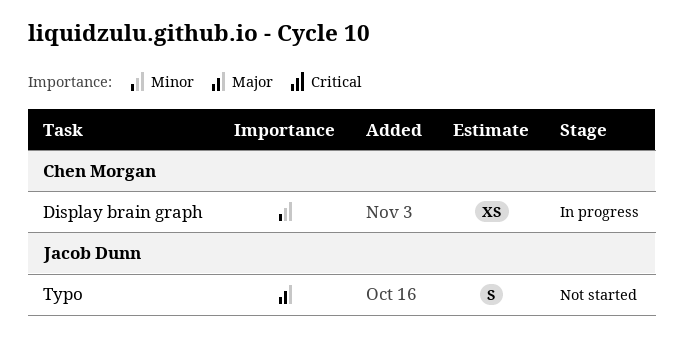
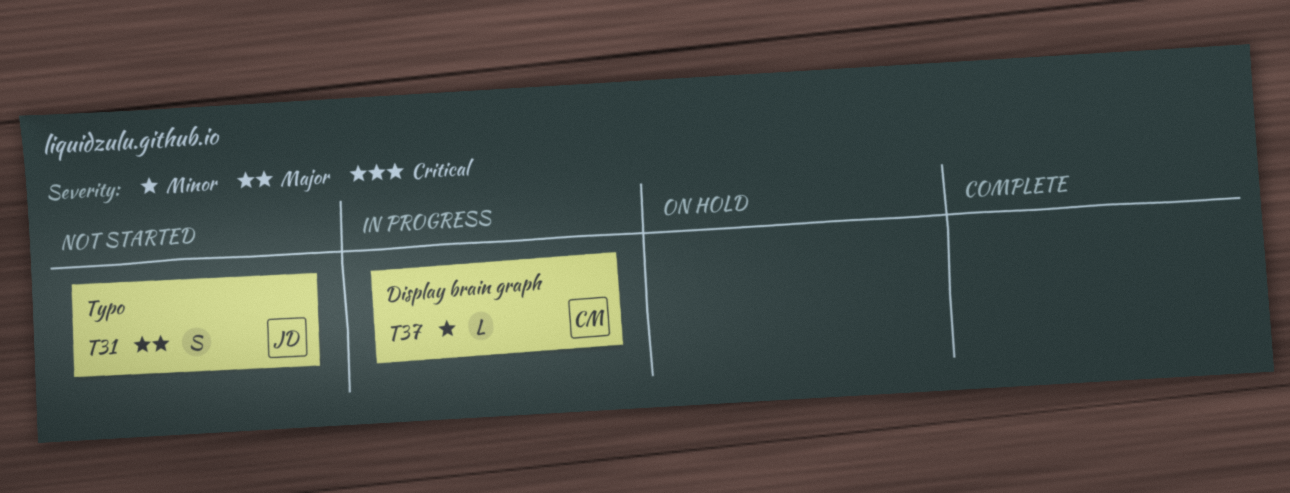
Display brain graph, estimate: XS -> L

